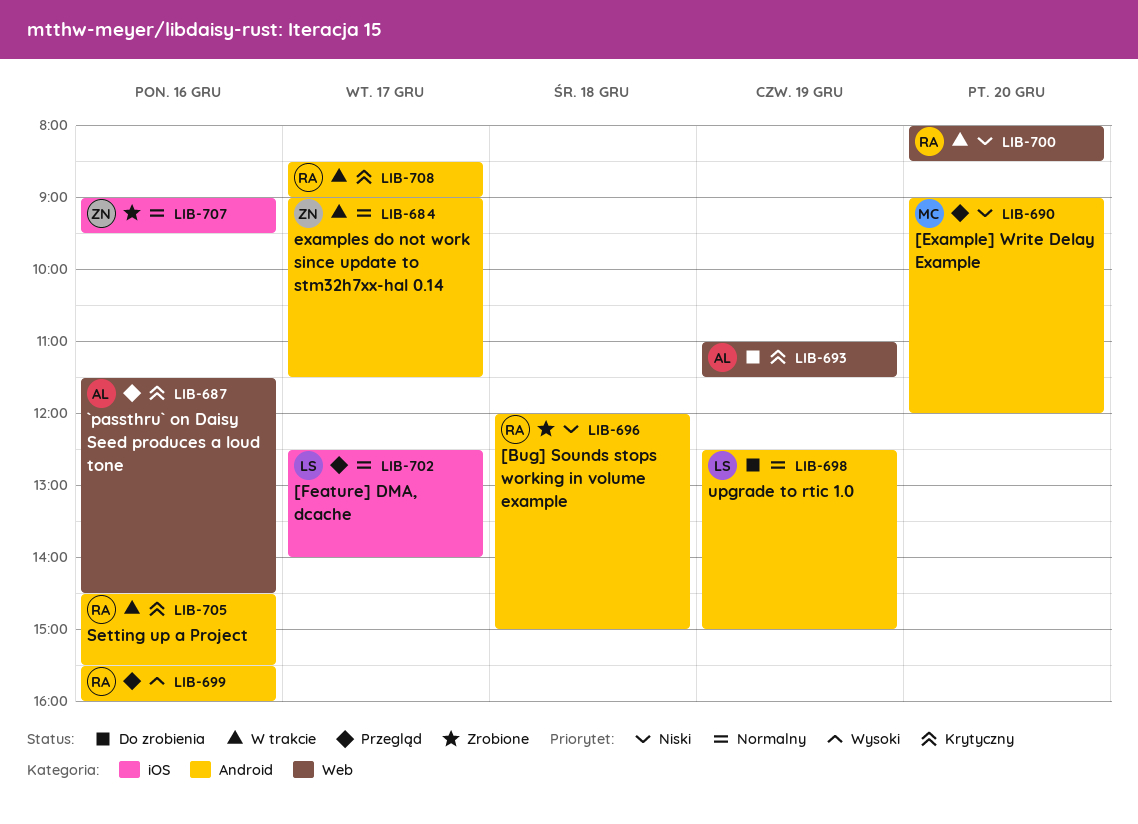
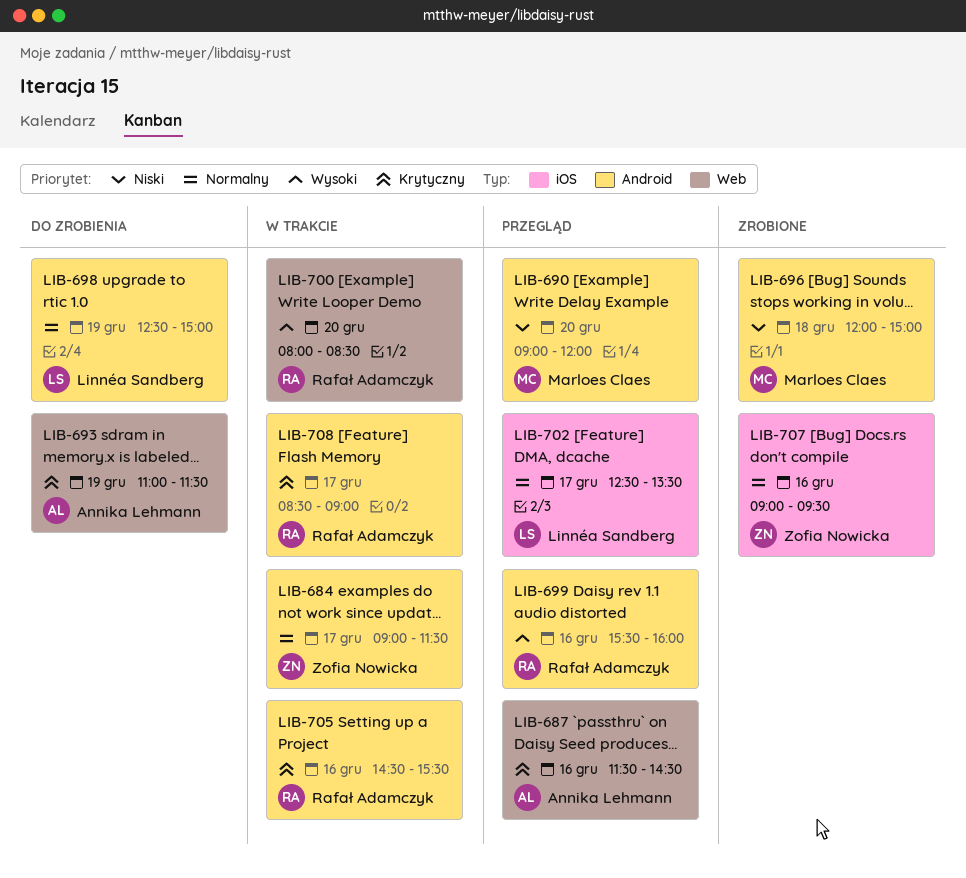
LIB-696, owner: Rafał Adamczyk -> Marloes Claes
LIB-700, priority: Niski -> Wysoki
LIB-702, ends: 14:00 -> 13:30

